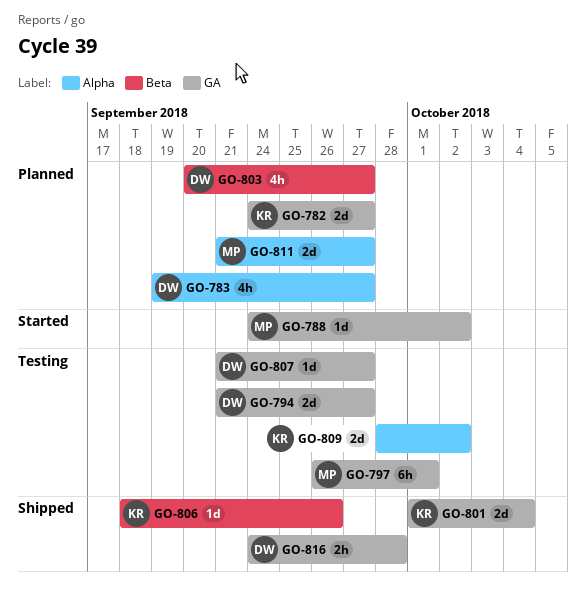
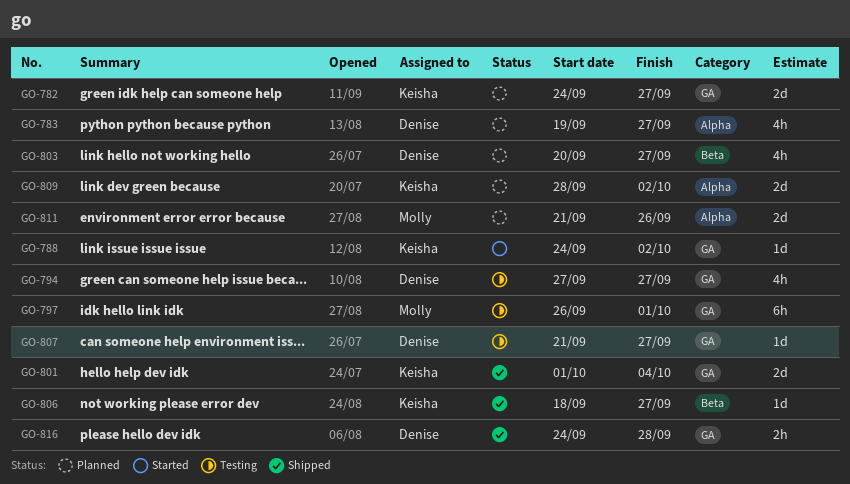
GO-788, owner: Molly -> Keisha
GO-794, estimate: 2d -> 4h
GO-794, start: Sep 21 -> Sep 27
GO-806, due: Sep 26 -> Sep 27
GO-809, status: Testing -> Planned
GO-811, due: Sep 27 -> Sep 26

